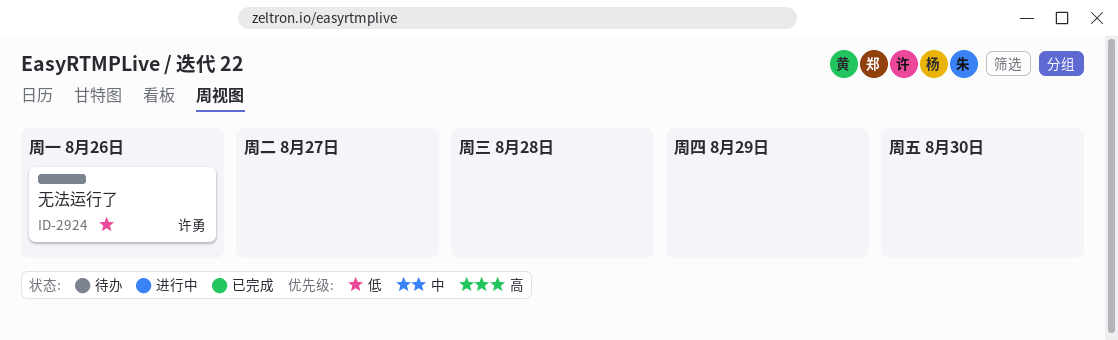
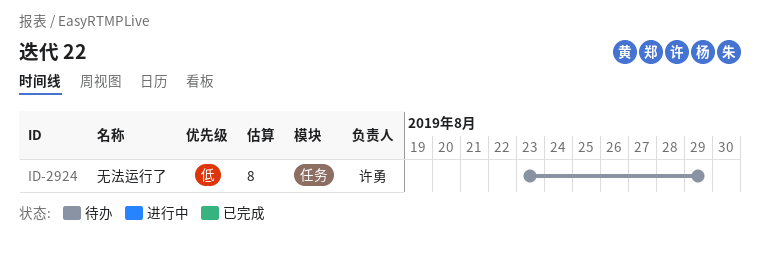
ID-2924, due: Aug 26 -> Aug 29

